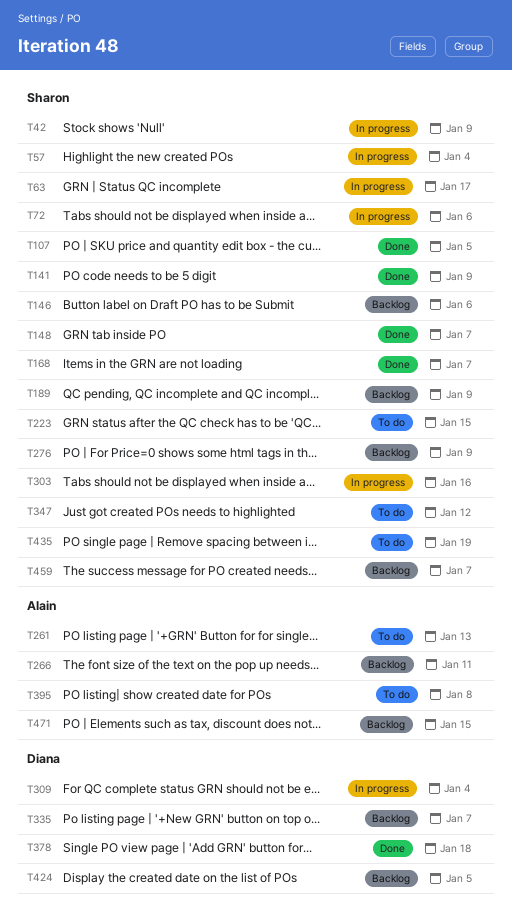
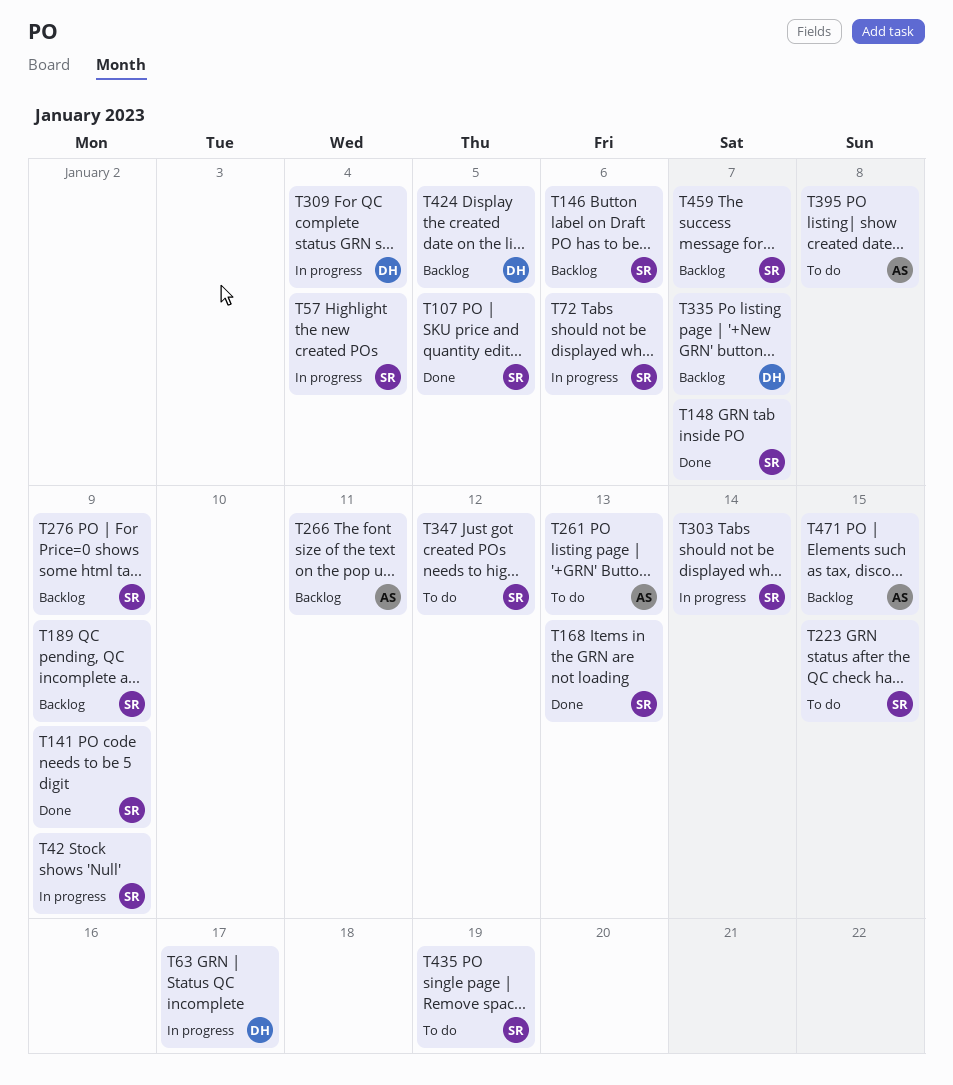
T63, owner: Sharon -> Diana
T168, due: Jan 7 -> Jan 13
T303, due: Jan 16 -> Jan 14
T378: present -> none

